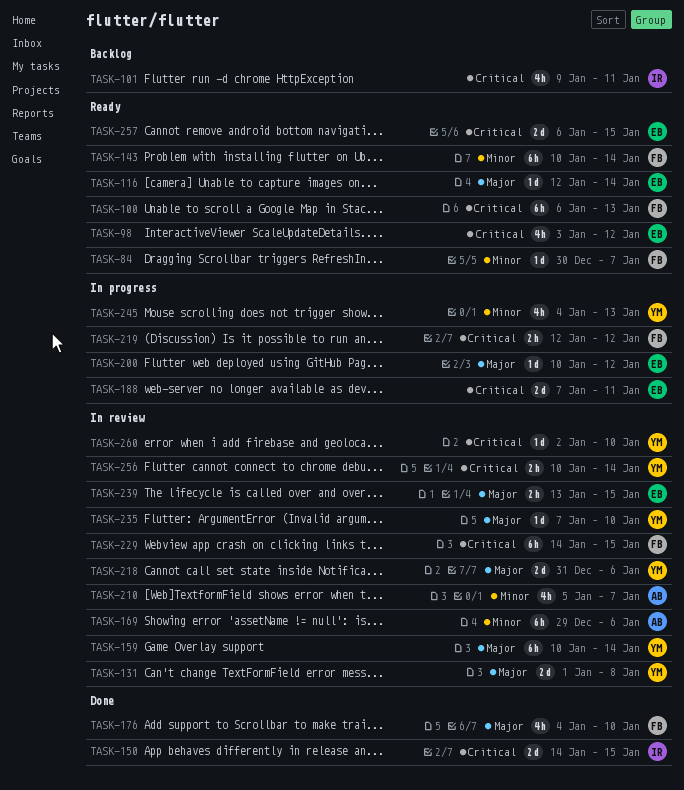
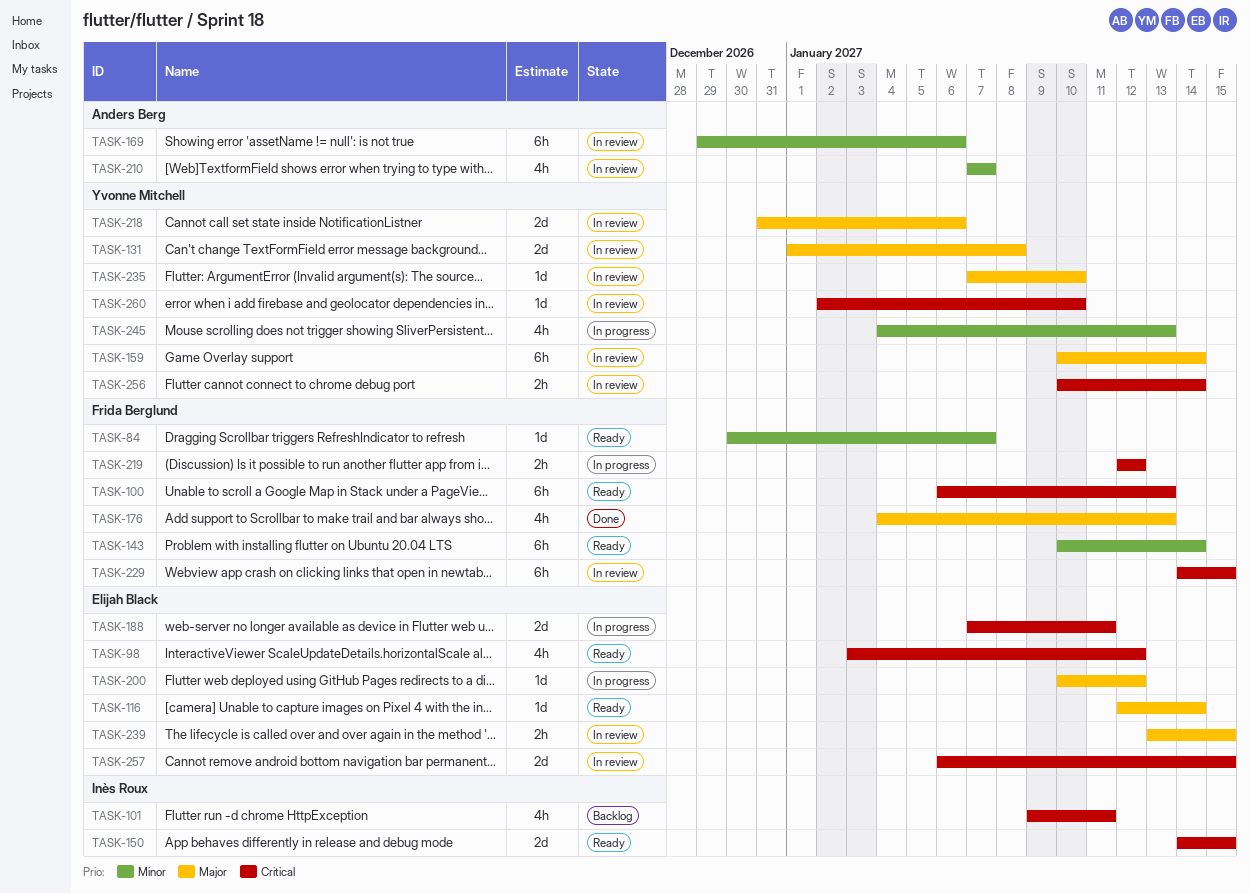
TASK-150, status: Done -> Ready
TASK-176, due: Jan 10 -> Jan 13
TASK-210, start: Jan 5 -> Jan 7
TASK-257, status: Ready -> In review

